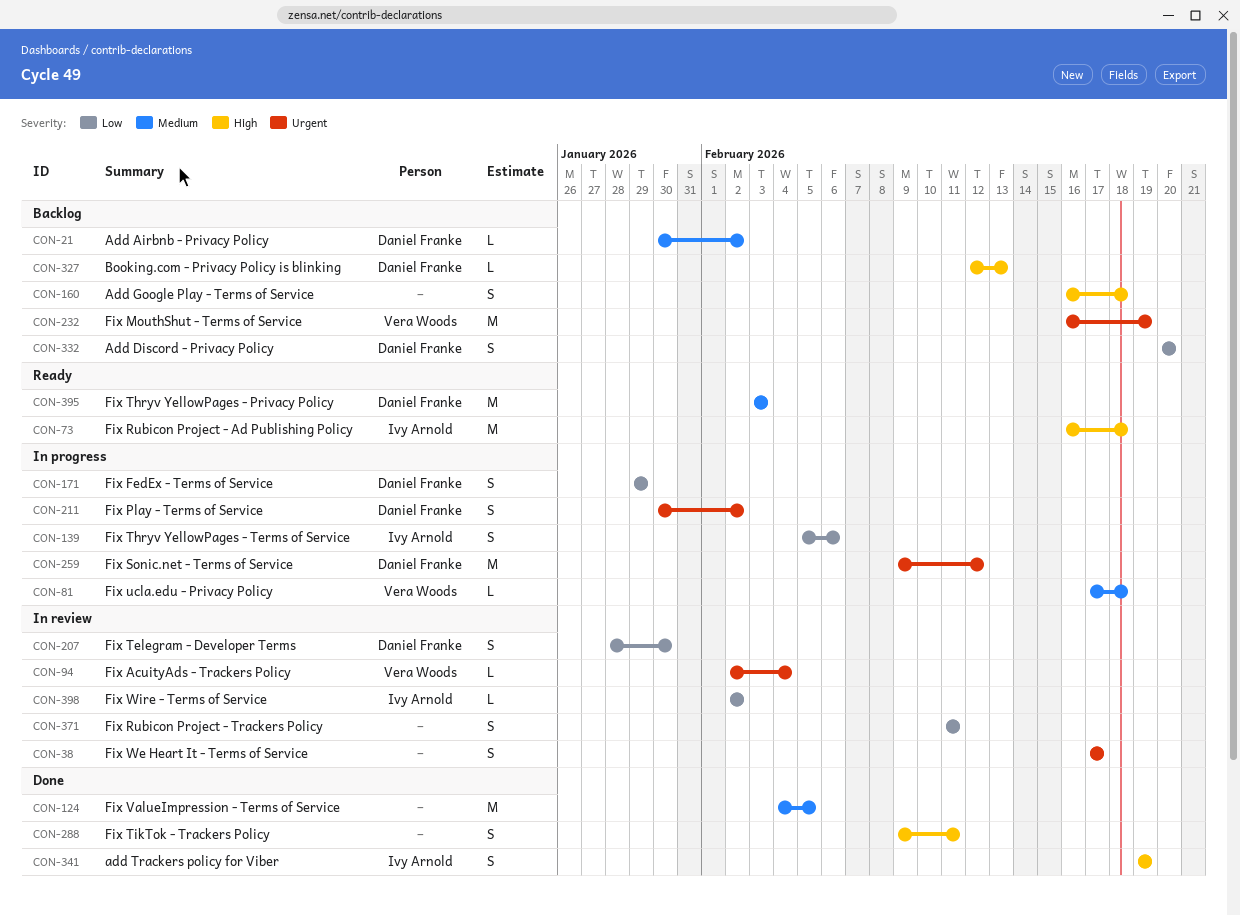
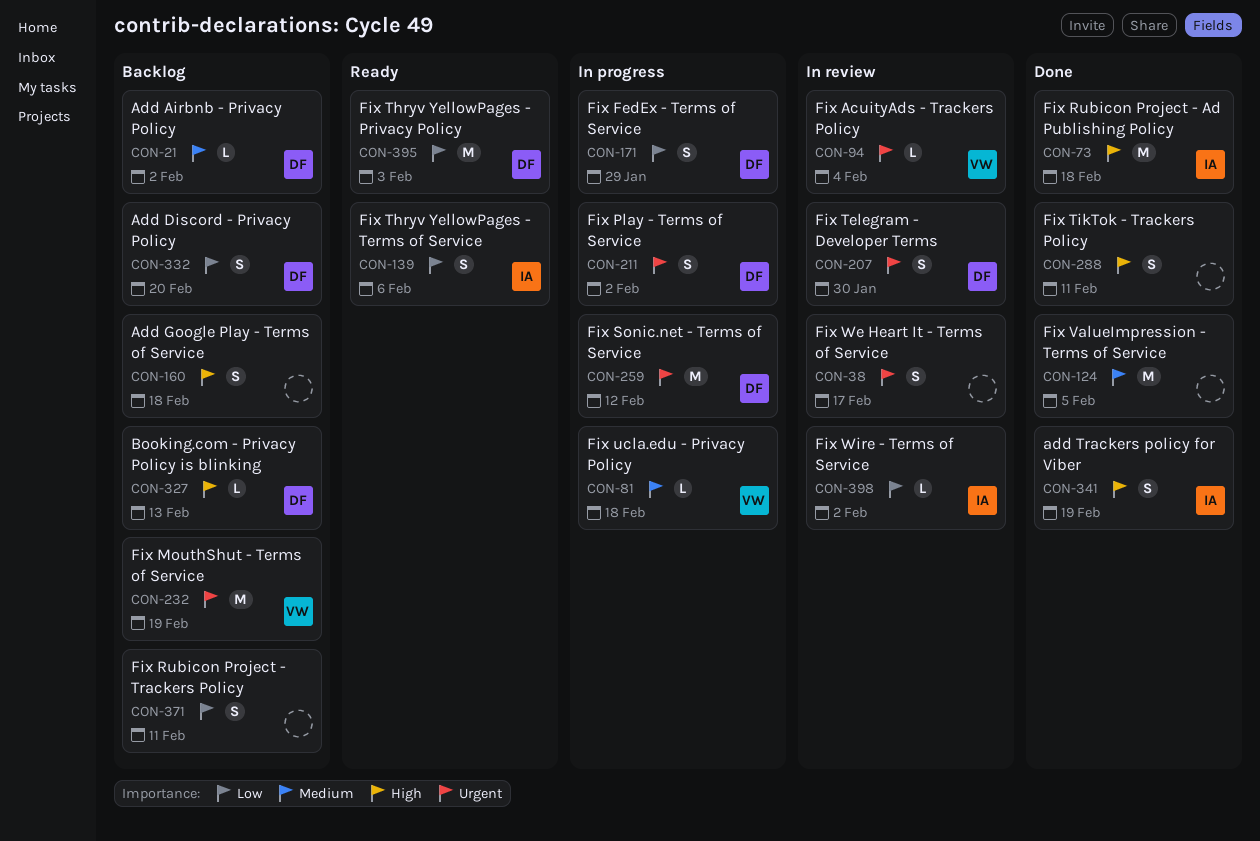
CON-73, status: Ready -> Done
CON-139, status: In progress -> Ready
CON-207, priority: Low -> Urgent
CON-371, status: In review -> Backlog
CON-395, priority: Medium -> Low

